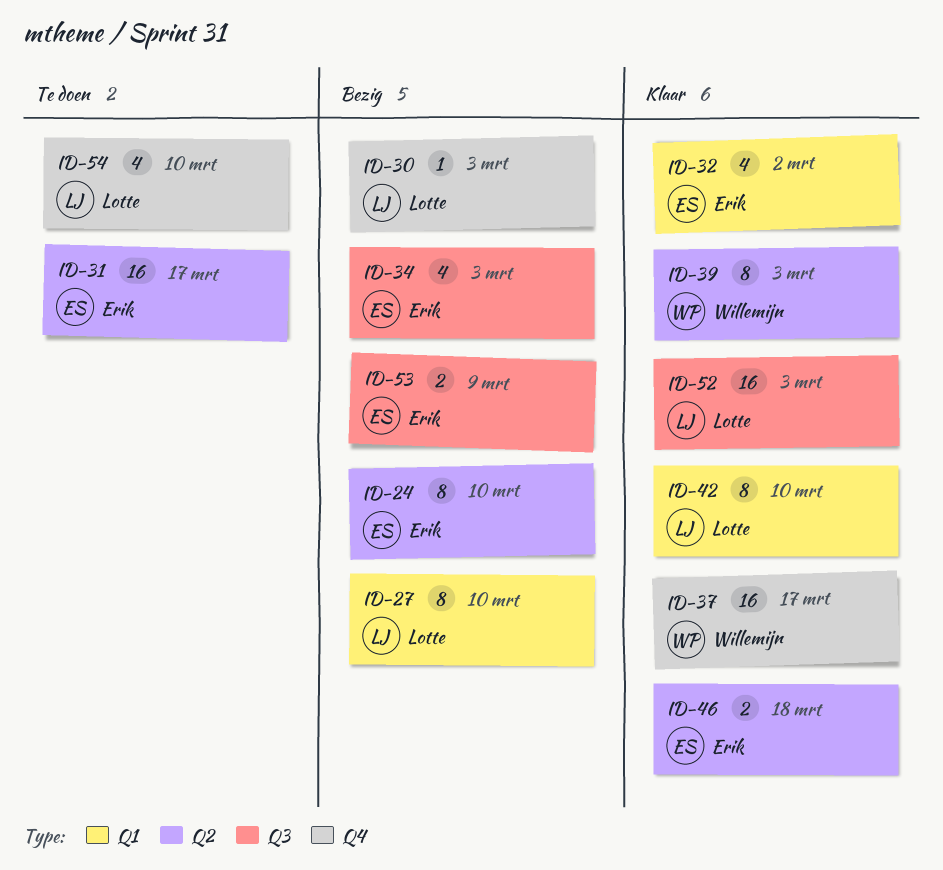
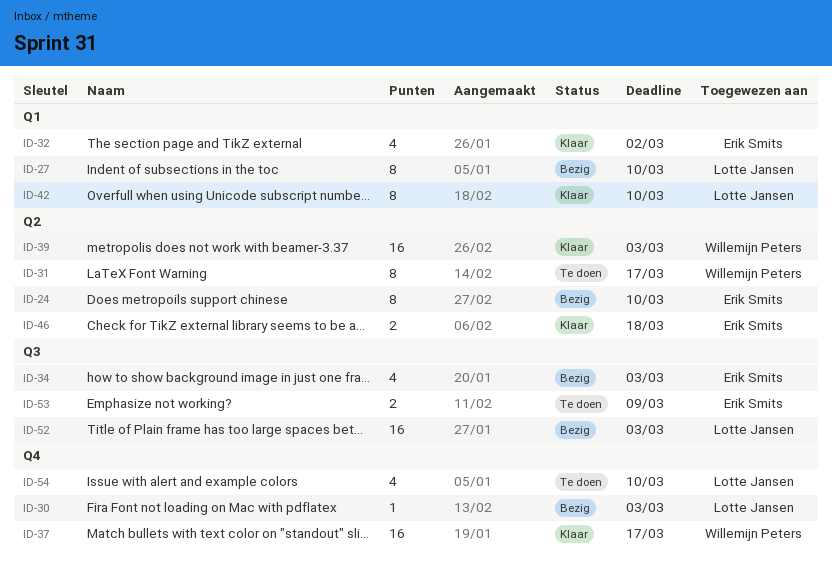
ID-31, owner: Erik Smits -> Willemijn Peters
ID-31, estimate: 16 -> 8
ID-39, estimate: 8 -> 16
ID-52, status: Klaar -> Bezig
ID-53, status: Bezig -> Te doen

